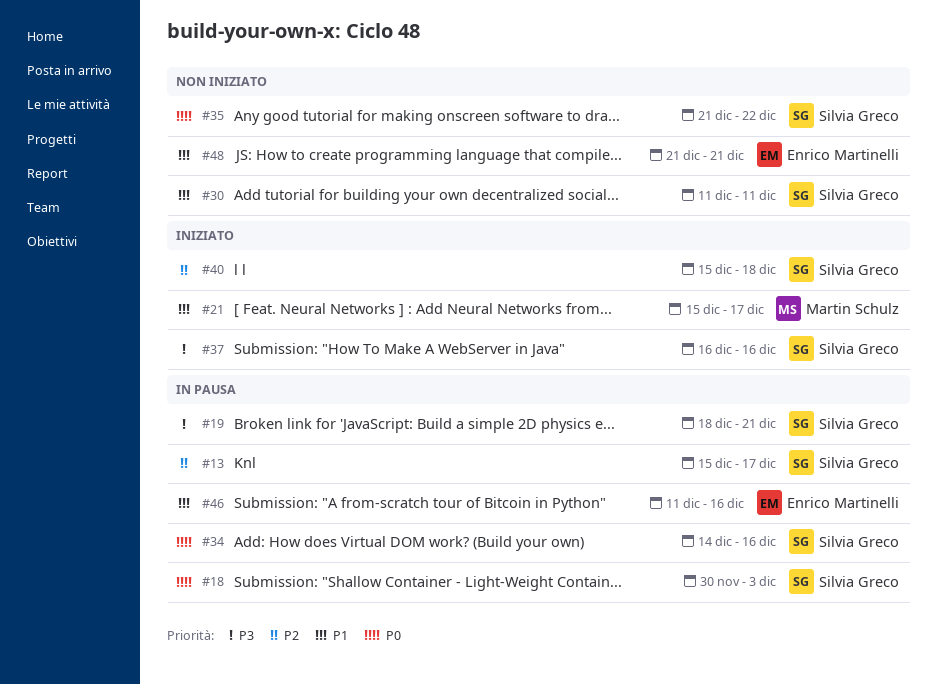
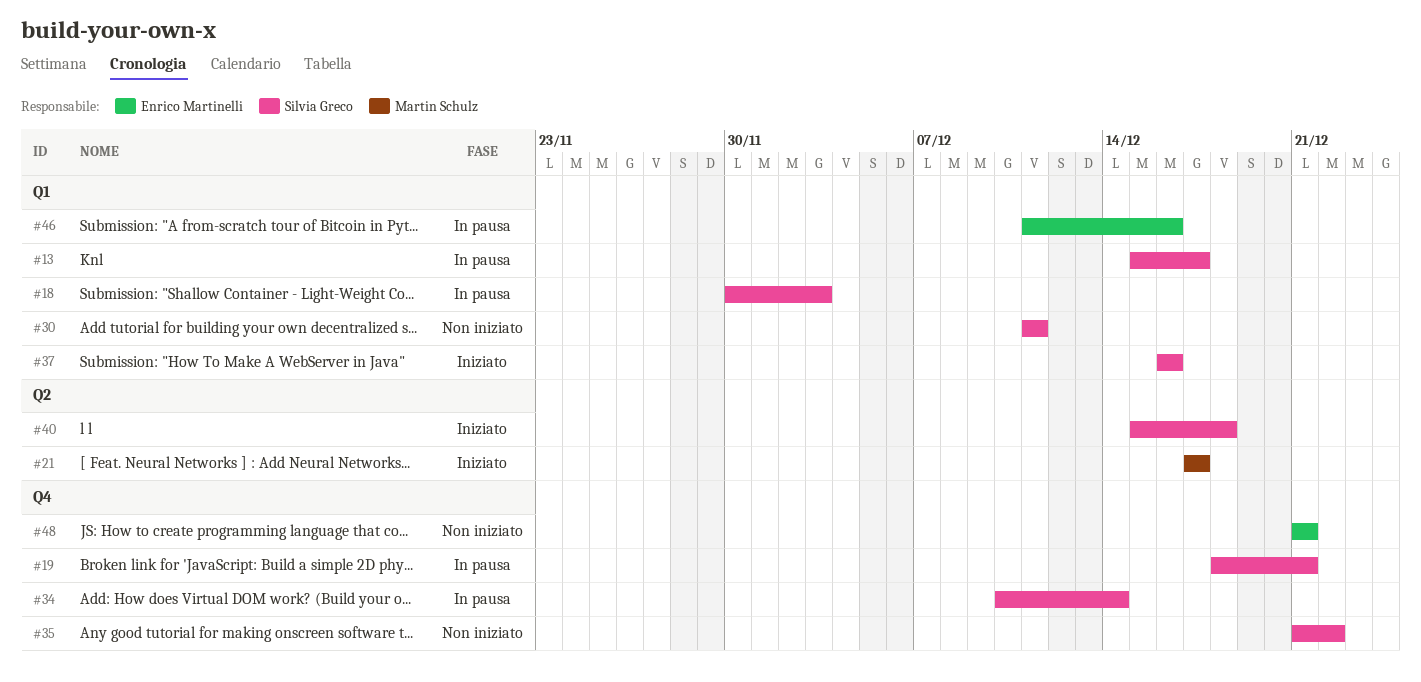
#21, start: Dec 15 -> Dec 17
#34, start: Dec 14 -> Dec 10
#34, due: Dec 16 -> Dec 14

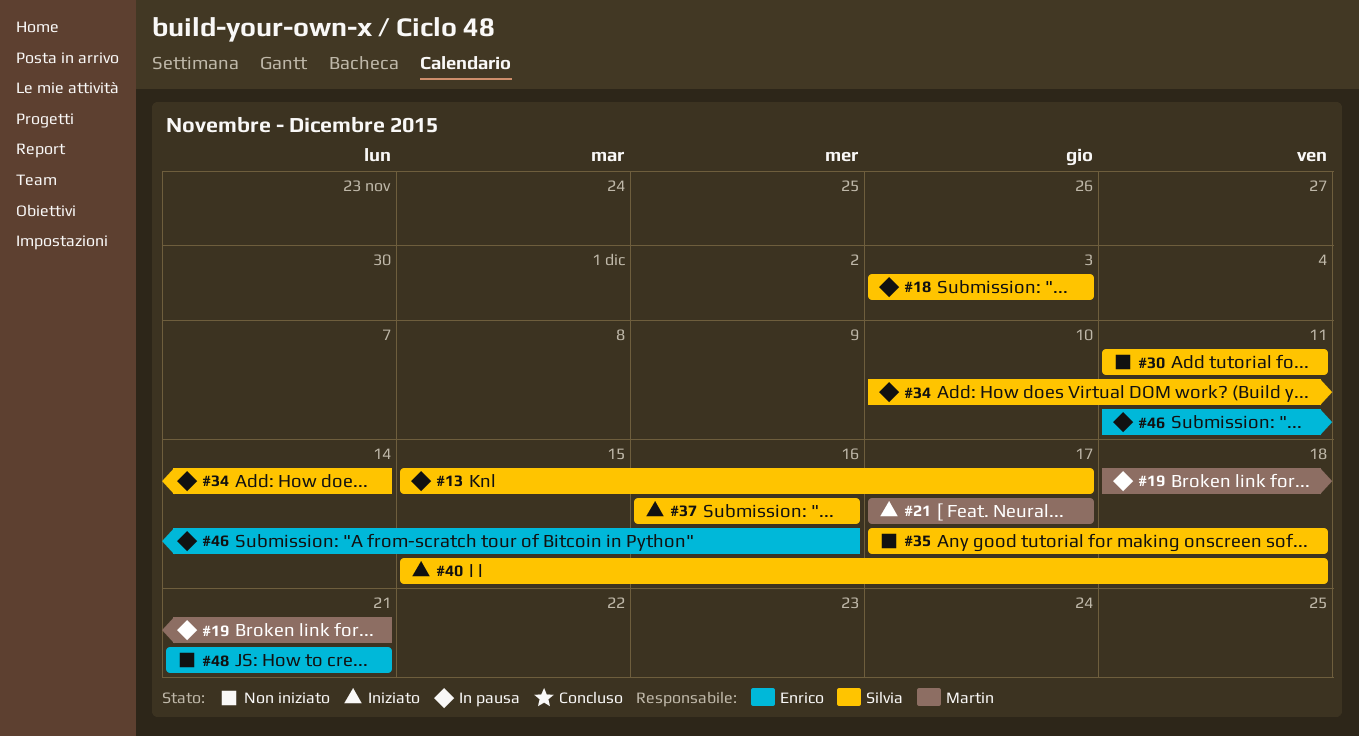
#18, start: Nov 30 -> Dec 3
#19, owner: Silvia Greco -> Martin Schulz
#35, start: Dec 21 -> Dec 17
#35, due: Dec 22 -> Dec 18

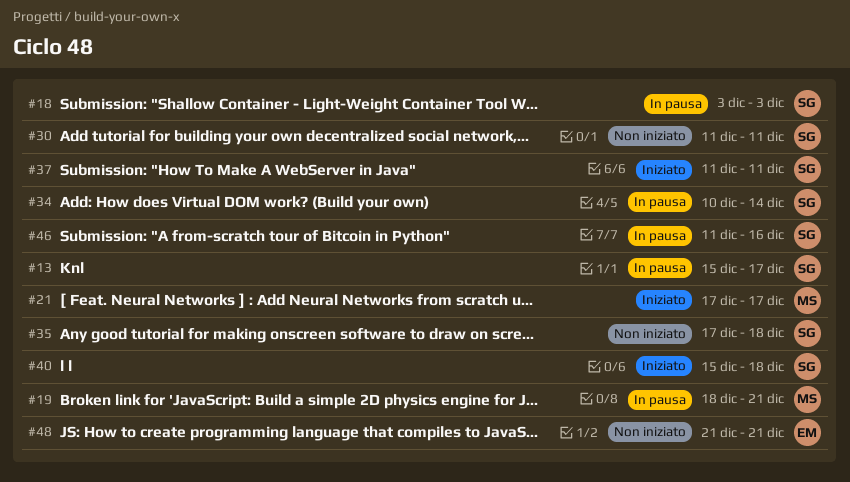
#37, start: Dec 16 -> Dec 11
#37, due: Dec 16 -> Dec 11
#46, owner: Enrico -> Silvia

